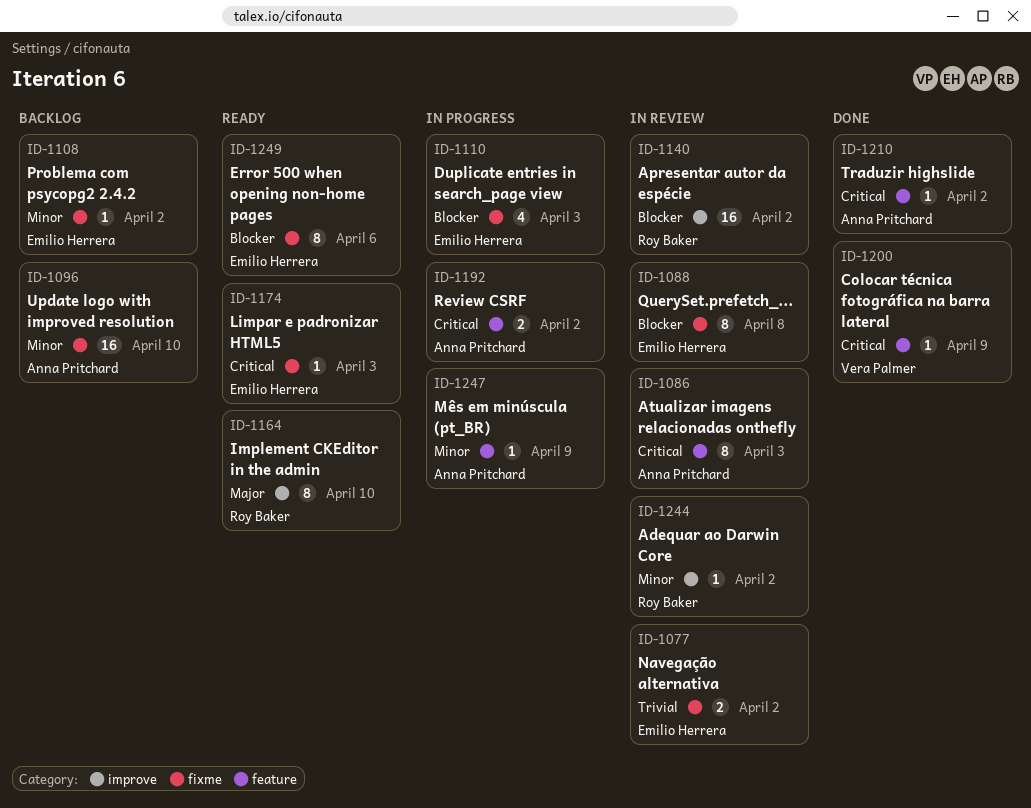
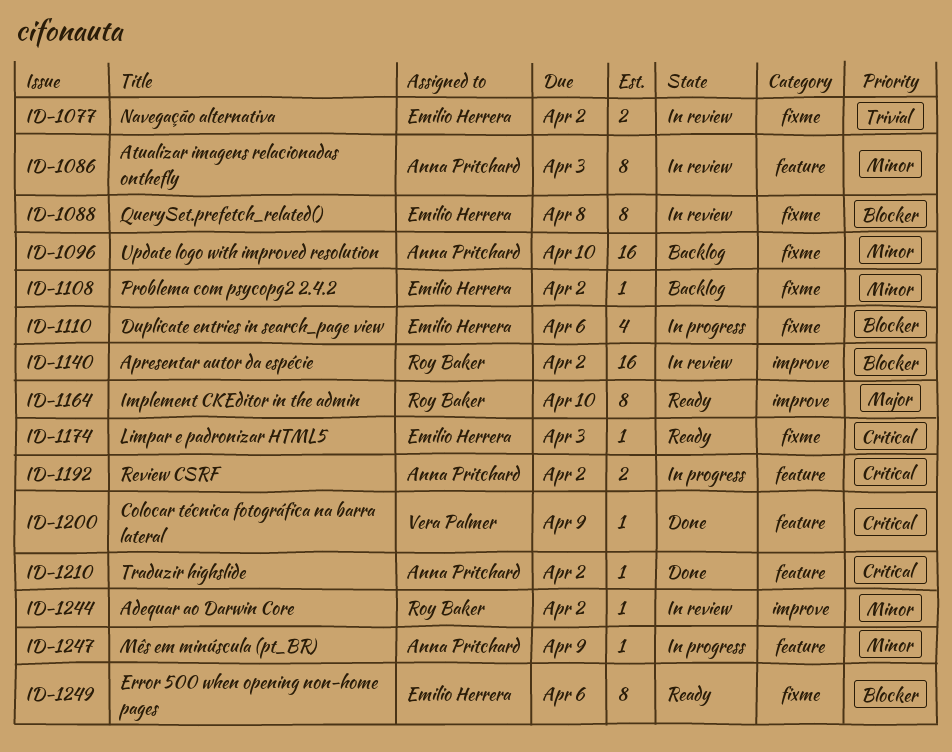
ID-1086, priority: Critical -> Minor
ID-1110, due: Apr 3 -> Apr 6

